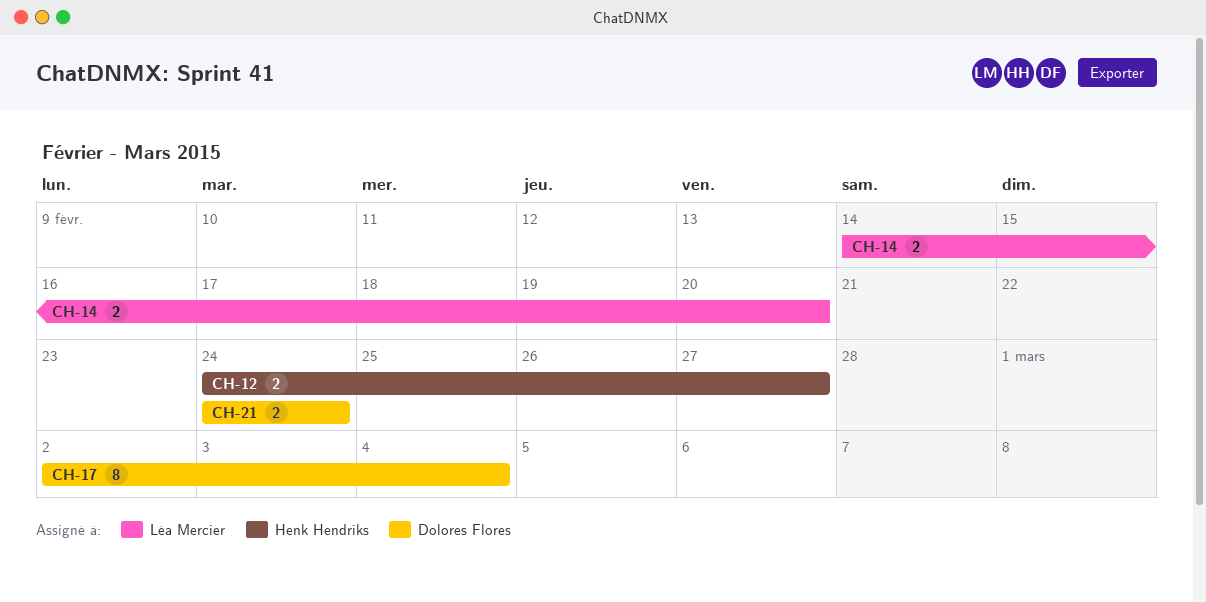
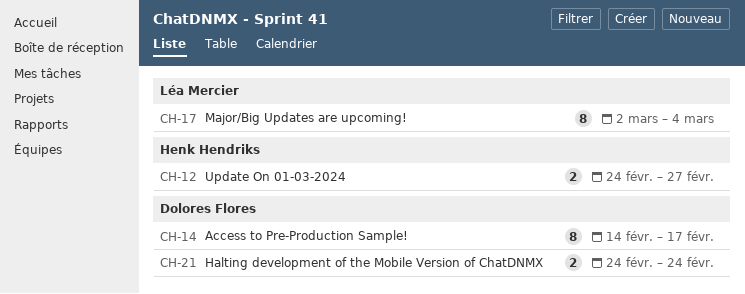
CH-14, owner: Léa Mercier -> Dolores Flores
CH-14, estimate: 2 -> 8
CH-14, due: Feb 20 -> Feb 17
CH-17, owner: Dolores Flores -> Léa Mercier

